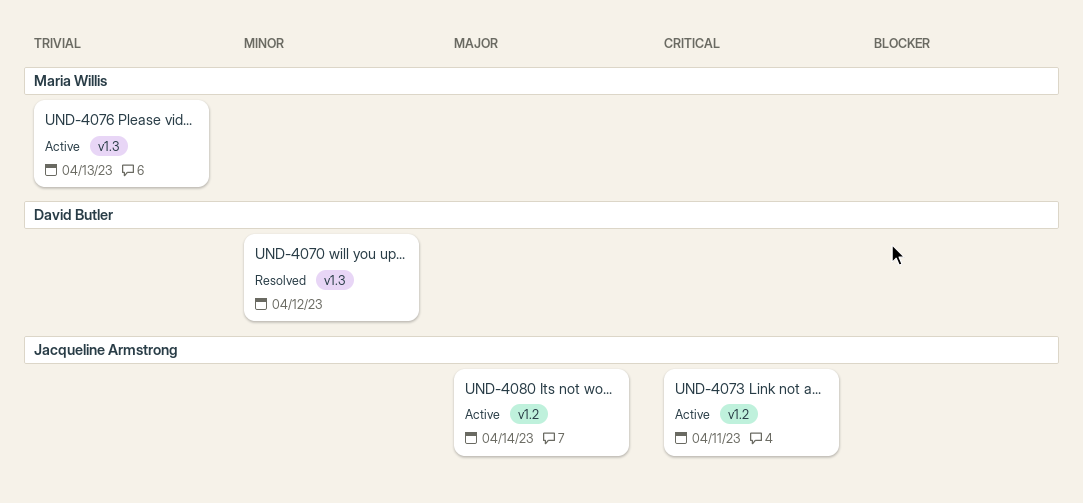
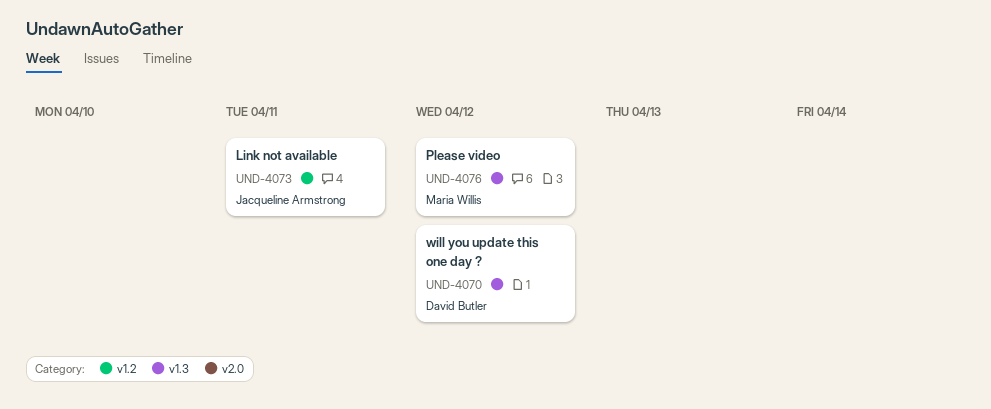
UND-4076, due: Apr 13 -> Apr 12
UND-4080: present -> none

